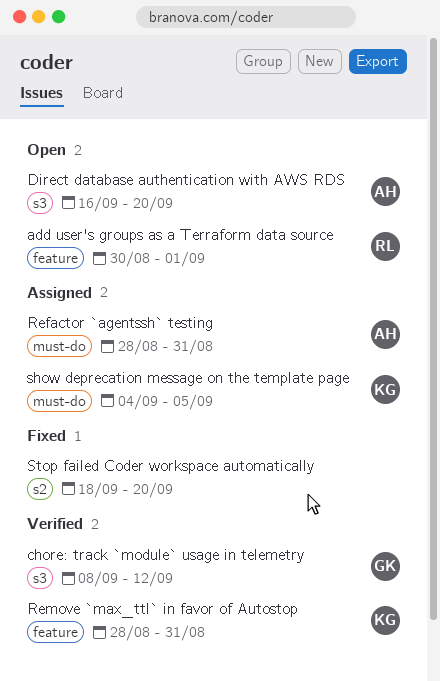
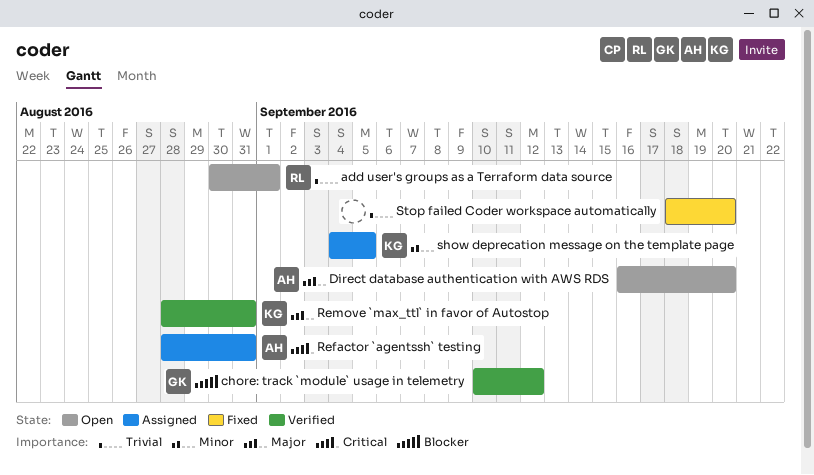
chore: track `module` usage in telemetry, start: Sep 8 -> Sep 10

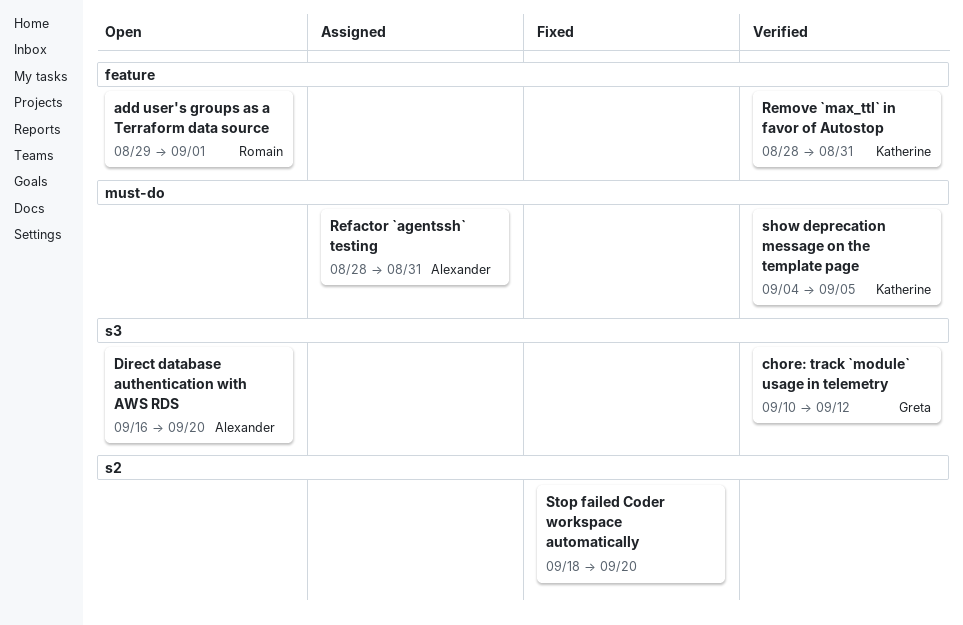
add user's groups as a Terraform data source, start: Aug 30 -> Aug 29
show deprecation message on the template page, status: Assigned -> Verified

